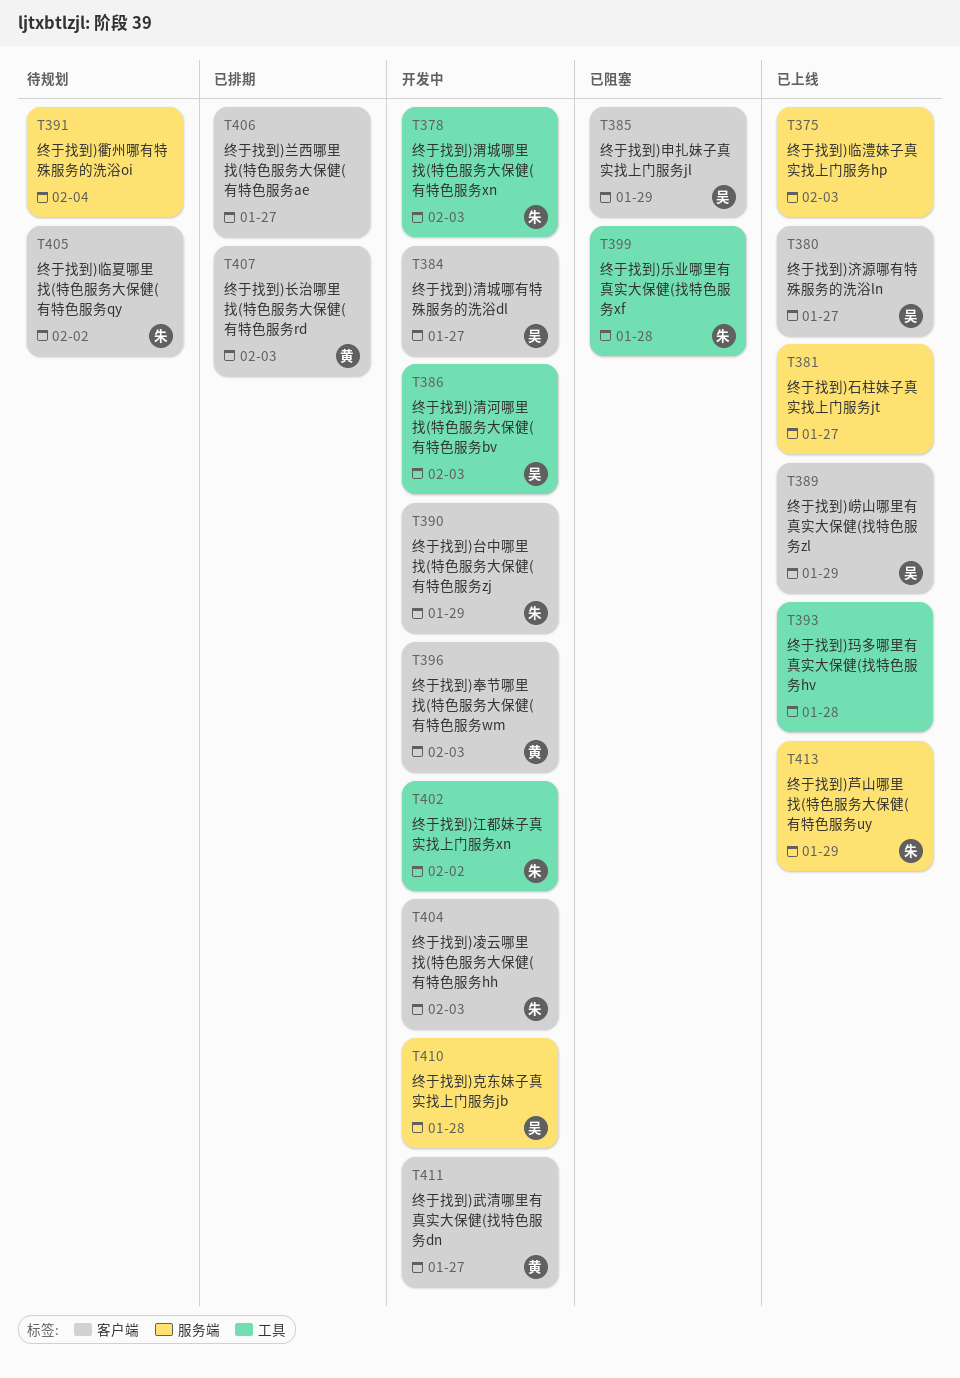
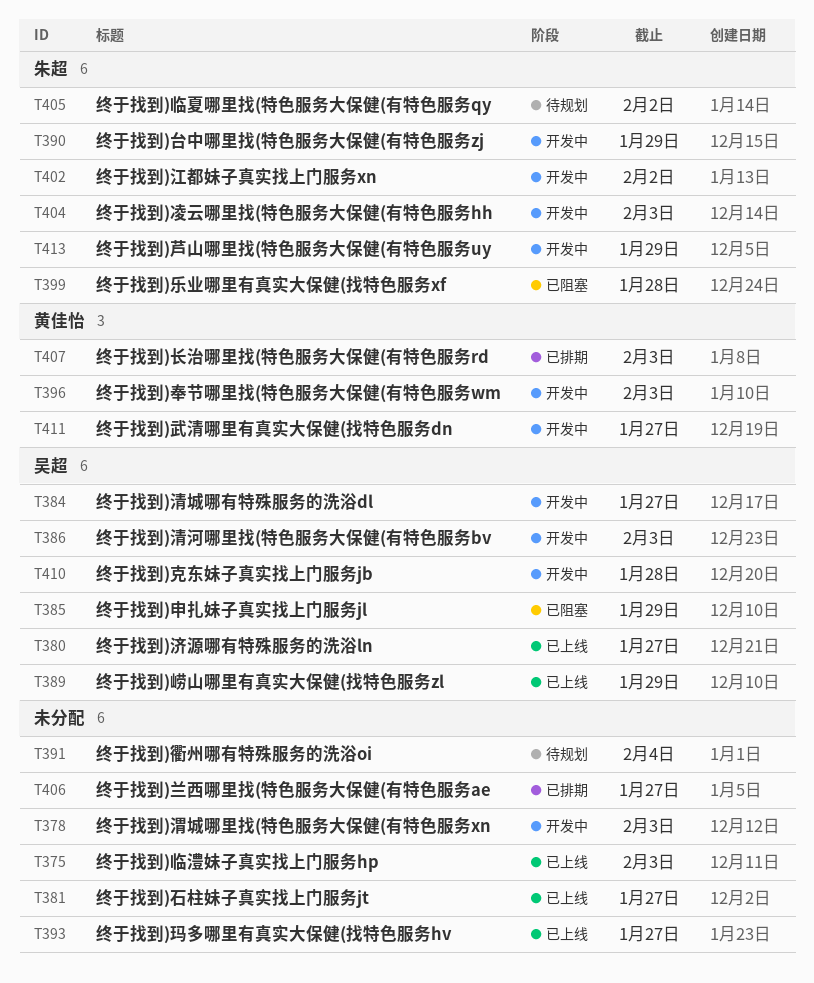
T378, owner: 朱超 -> none
T393, due: Jan 28 -> Jan 27
T413, status: 已上线 -> 开发中

